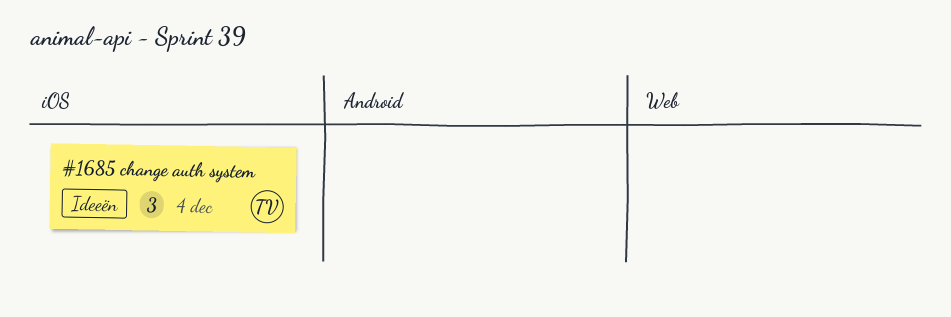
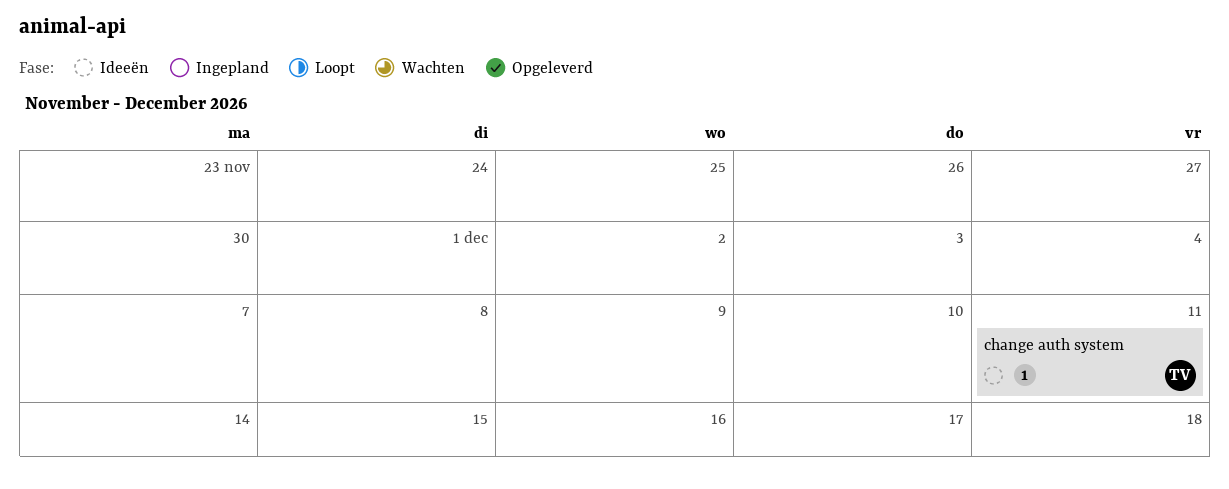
change auth system, estimate: 3 -> 1
change auth system, due: Dec 4 -> Dec 11

